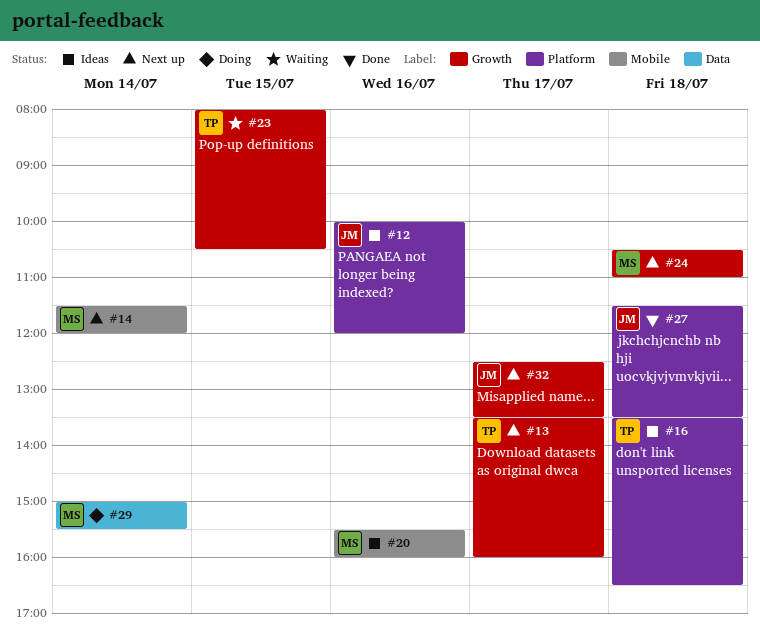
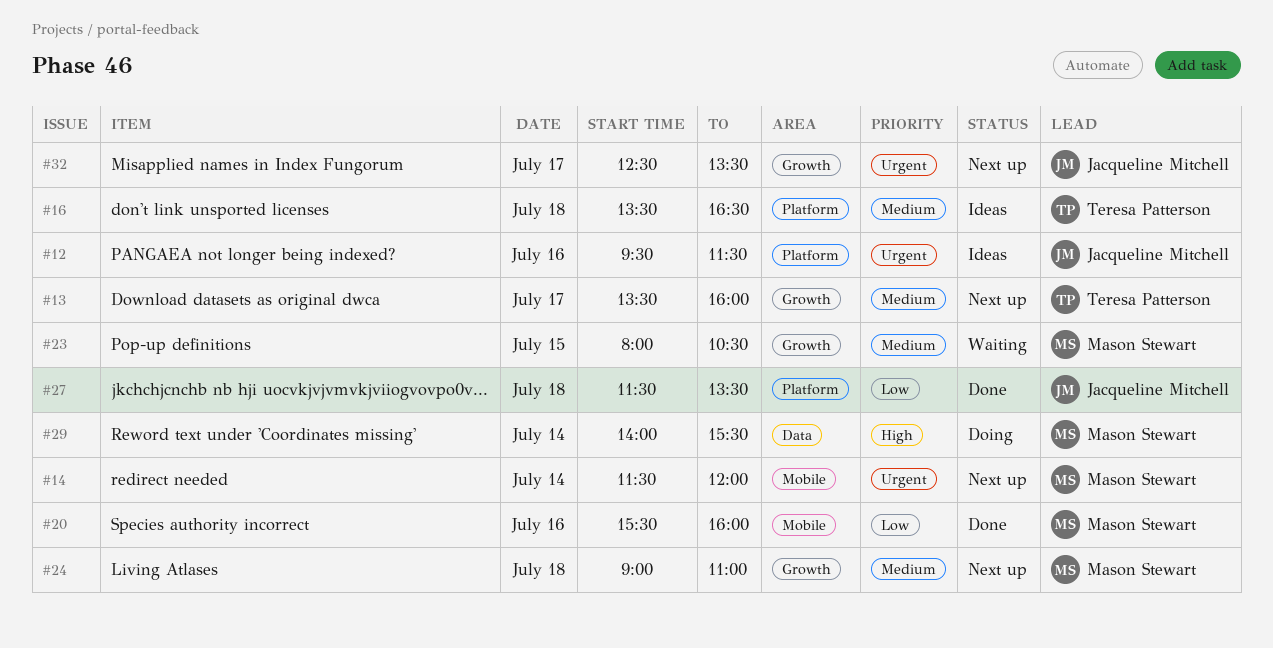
#12, begins: 10:00 -> 09:30
#12, ends: 12:00 -> 11:30
#20, status: Ideas -> Done
#23, owner: Teresa Patterson -> Mason Stewart
#24, begins: 10:30 -> 09:00
#29, begins: 15:00 -> 14:00

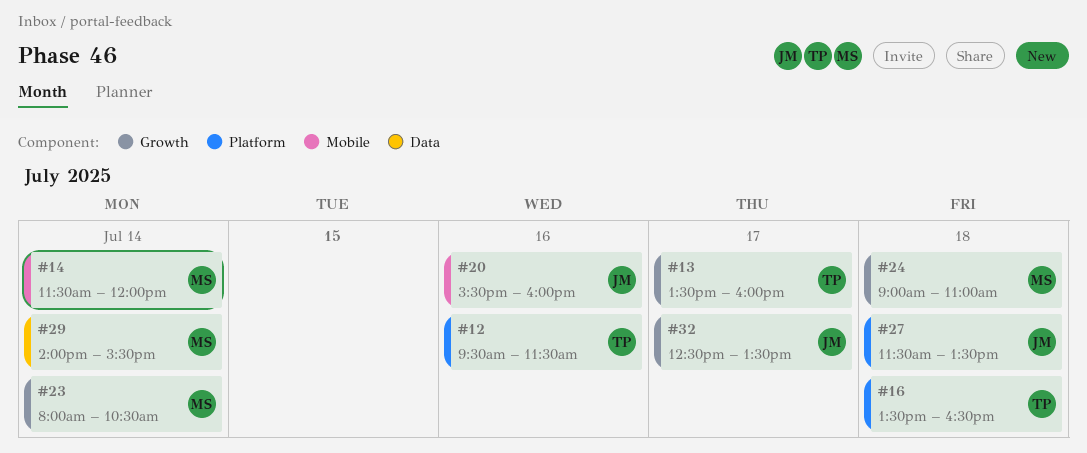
#12, owner: Jacqueline Mitchell -> Teresa Patterson
#20, owner: Mason Stewart -> Jacqueline Mitchell
#23, day: Jul 15 -> Jul 14

